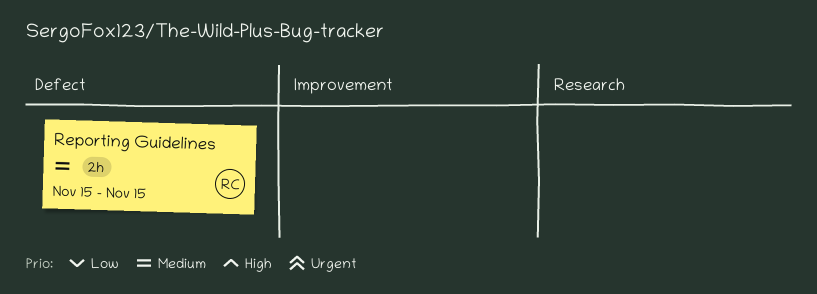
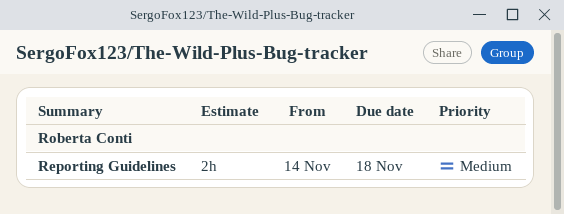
Reporting Guidelines, start: Nov 15 -> Nov 14
Reporting Guidelines, due: Nov 15 -> Nov 18

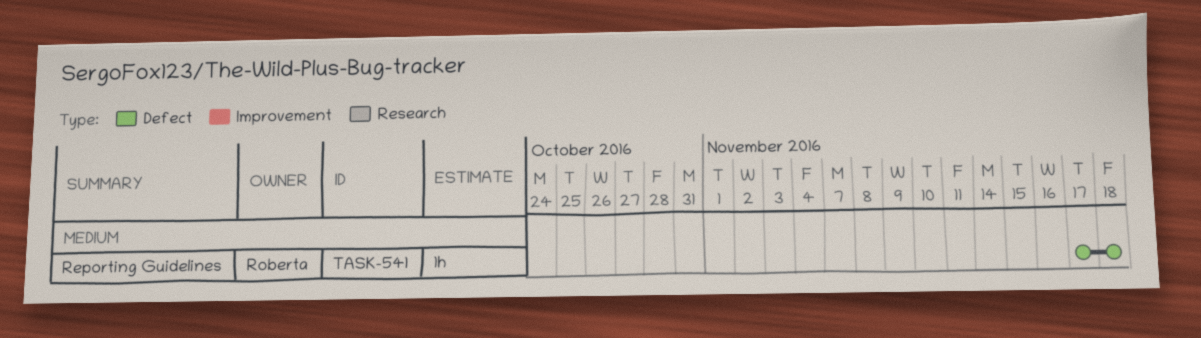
Reporting Guidelines, estimate: 2h -> 1h
Reporting Guidelines, start: Nov 14 -> Nov 17

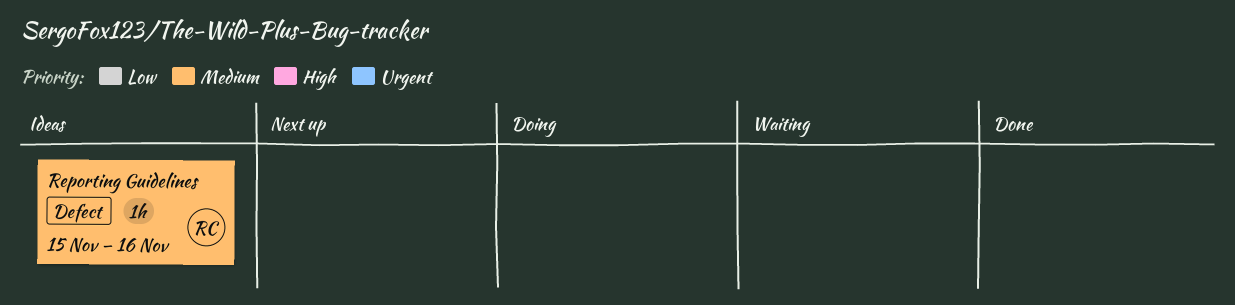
Reporting Guidelines, start: Nov 17 -> Nov 15
Reporting Guidelines, due: Nov 18 -> Nov 16

